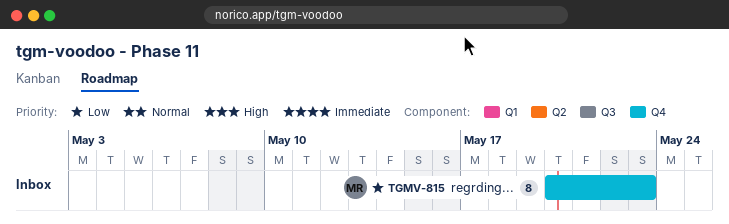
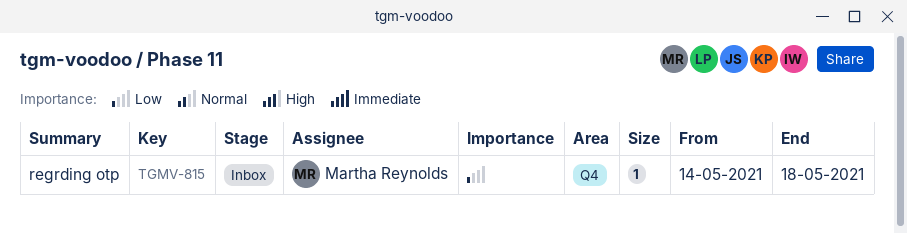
TGMV-815, estimate: 8 -> 1
TGMV-815, start: May 20 -> May 14
TGMV-815, due: May 23 -> May 18

